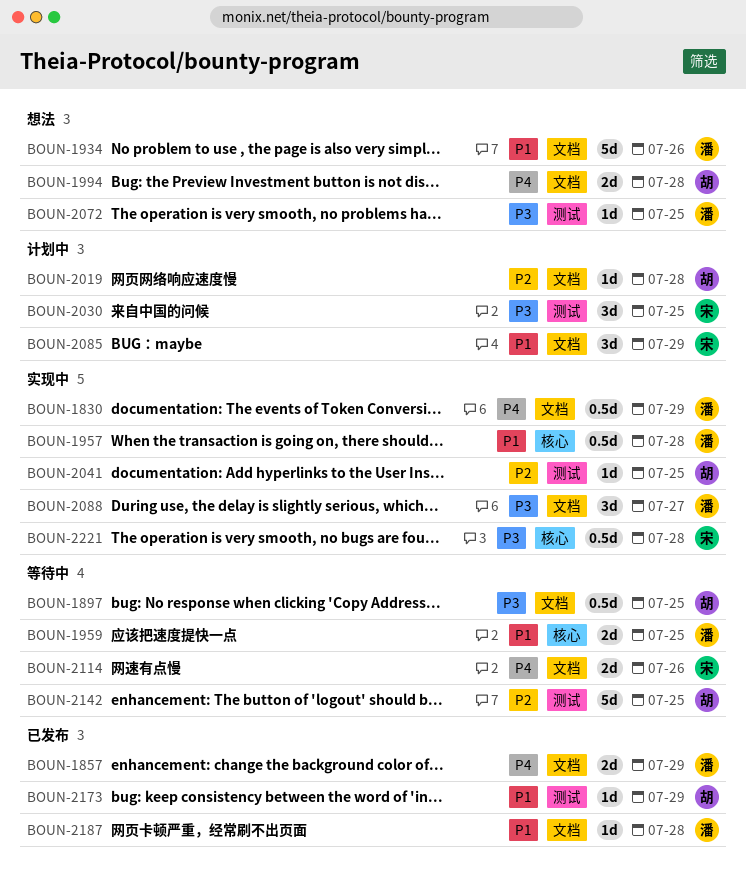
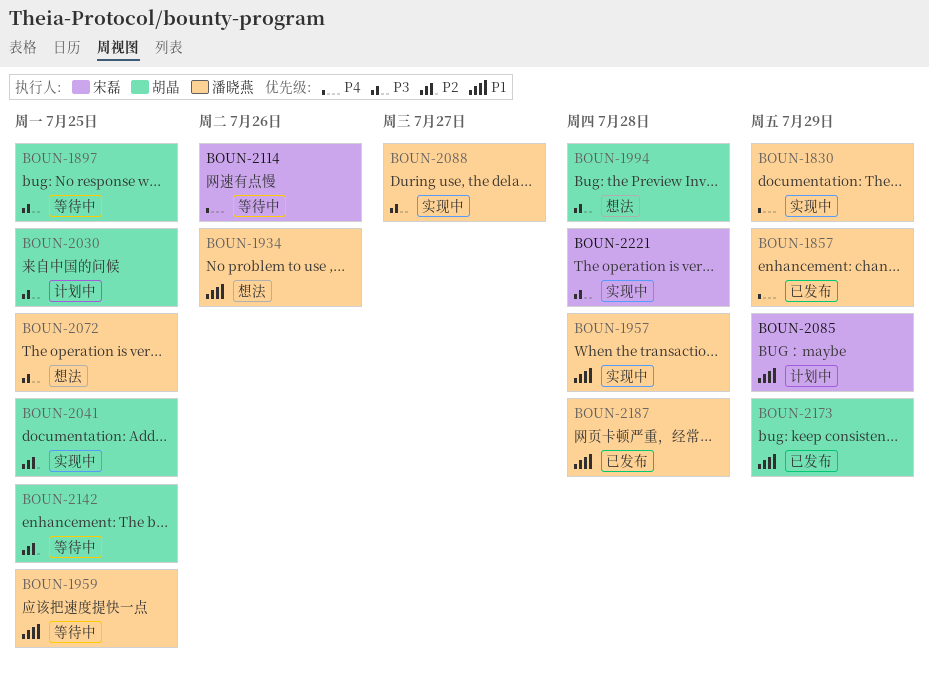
BOUN-1994, priority: P4 -> P3
BOUN-2019: present -> none
BOUN-2030, owner: 宋磊 -> 胡晶

